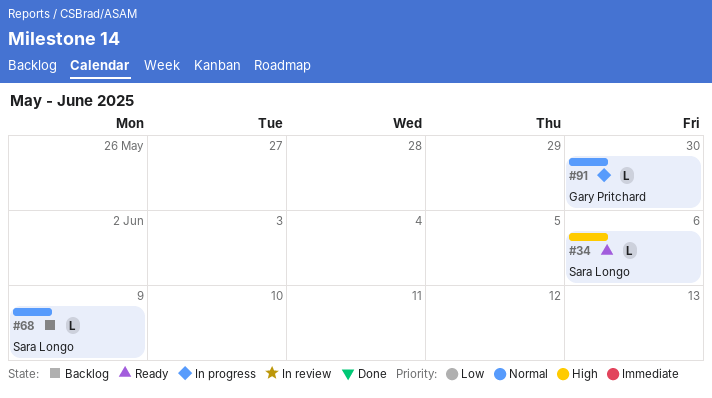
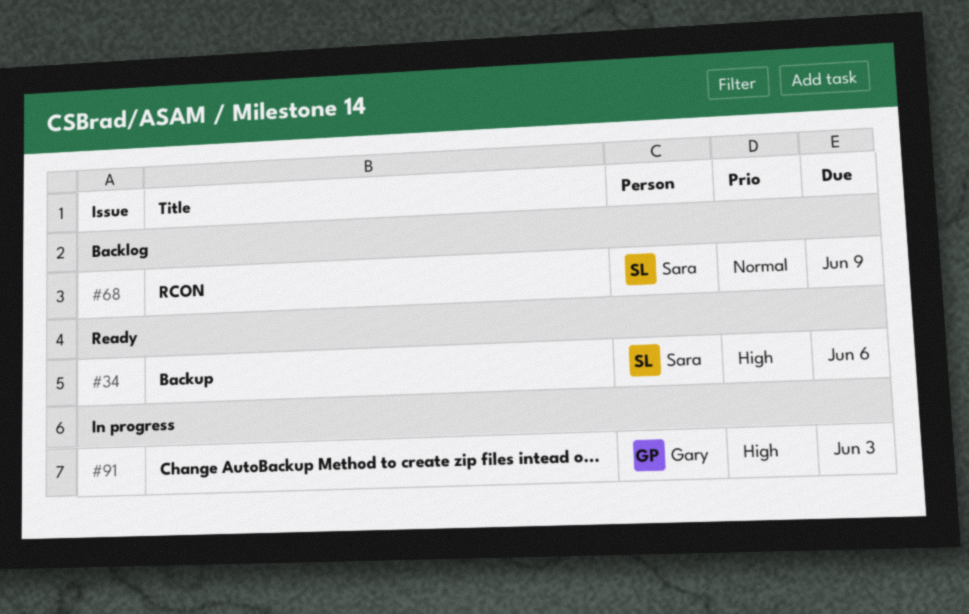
#91, priority: Normal -> High
#91, due: May 30 -> Jun 3

